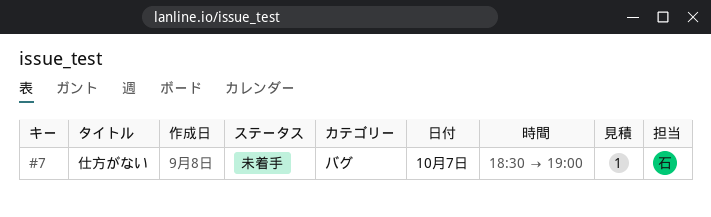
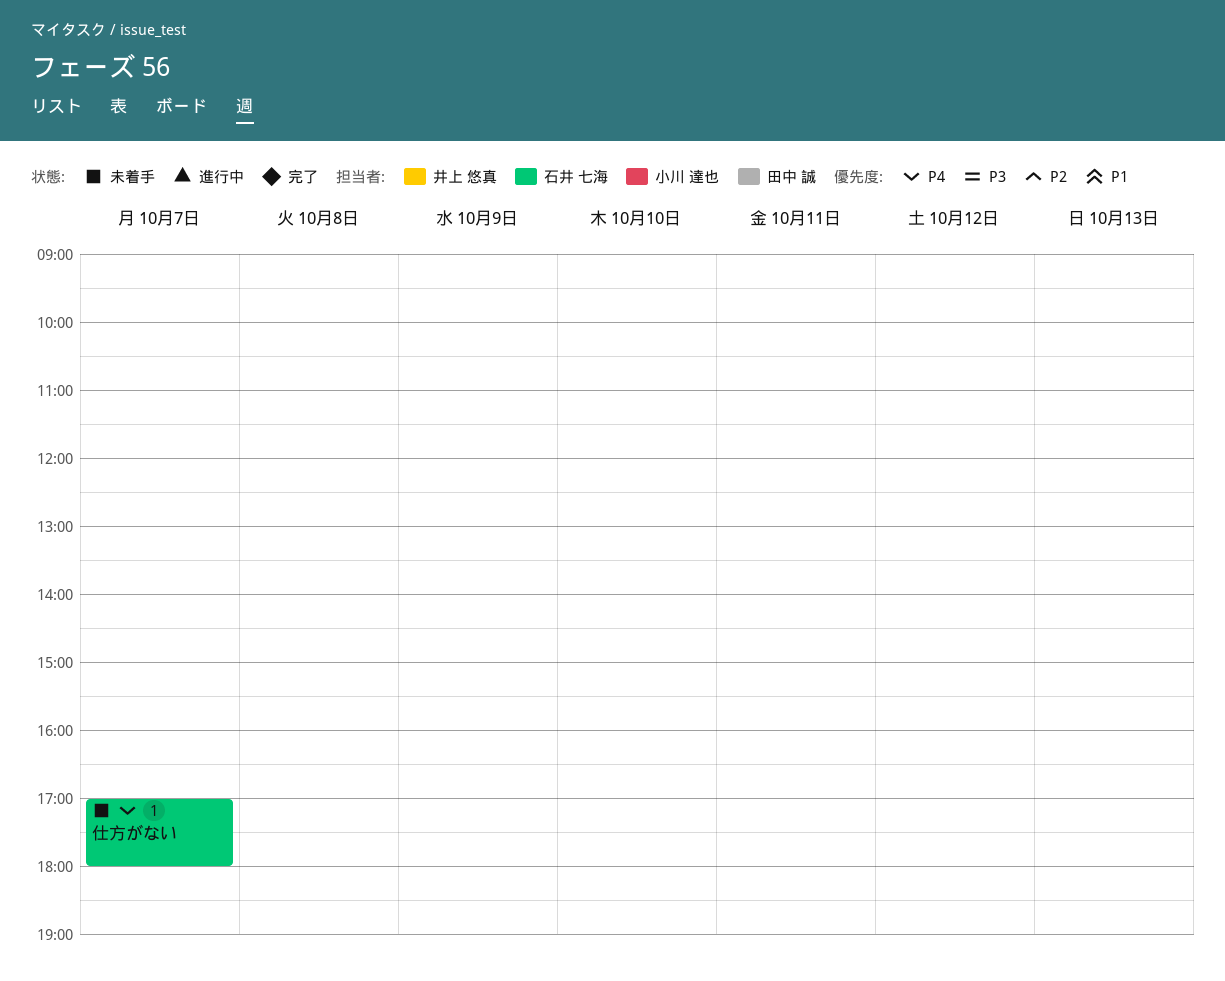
仕方がない, begins: 18:30 -> 17:00
仕方がない, ends: 19:00 -> 18:00

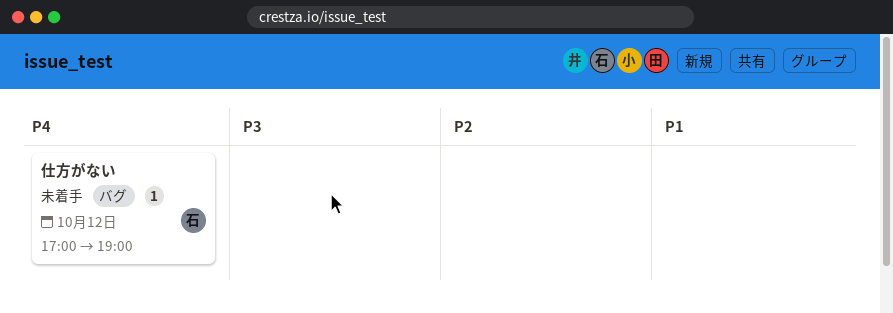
仕方がない, day: Oct 7 -> Oct 12
仕方がない, ends: 18:00 -> 19:00

